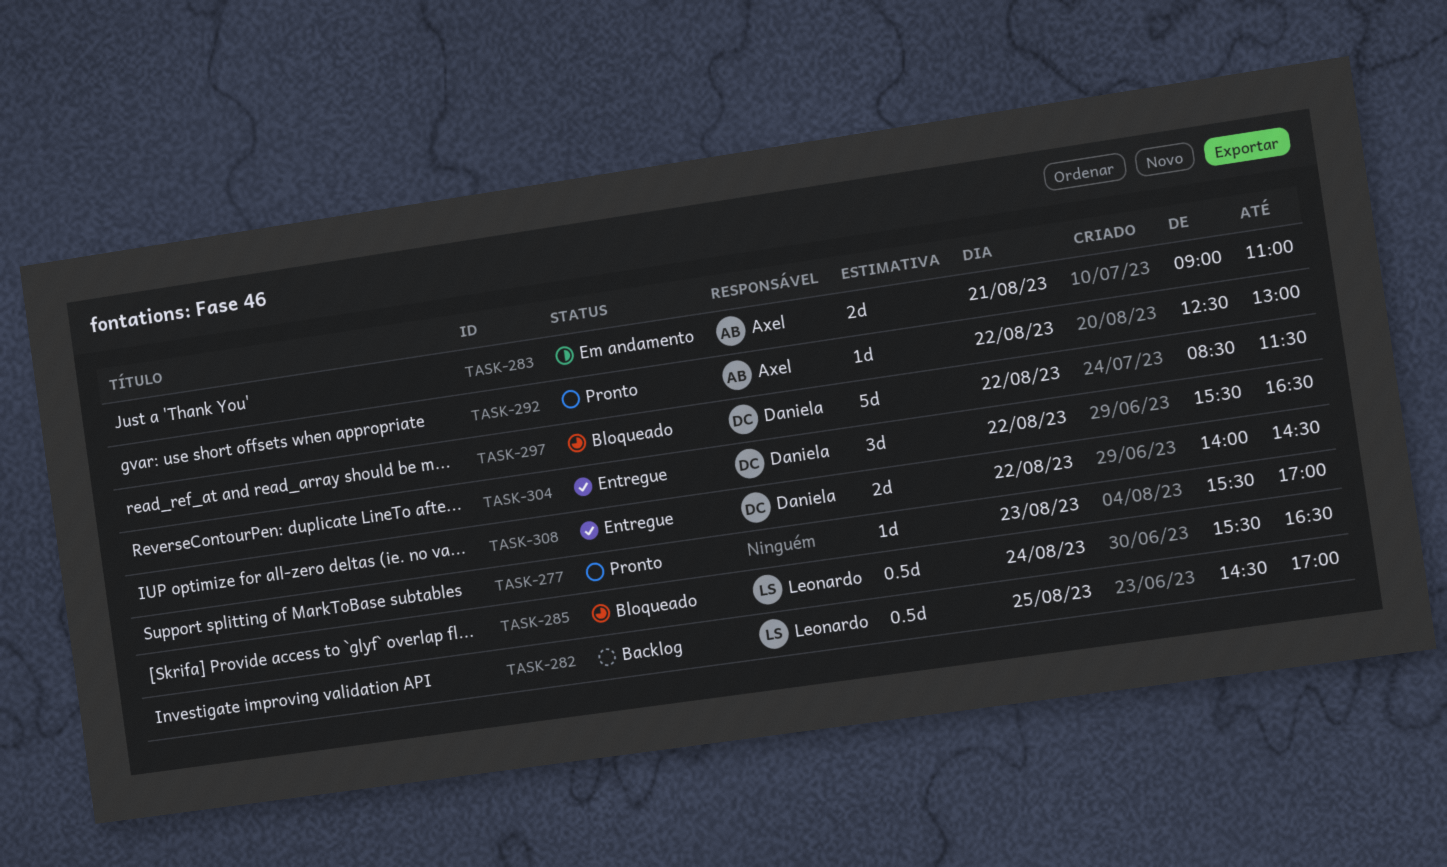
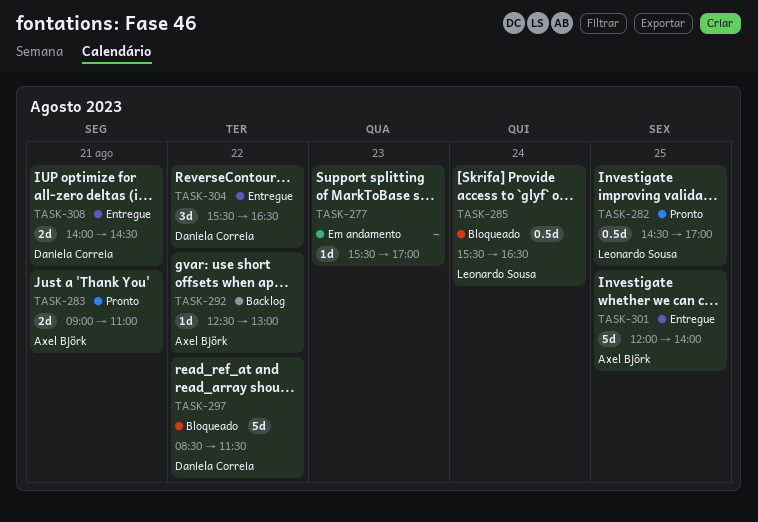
TASK-277, status: Pronto -> Em andamento
TASK-282, status: Backlog -> Pronto
TASK-283, status: Em andamento -> Pronto
TASK-292, status: Pronto -> Backlog
TASK-301: none -> present
TASK-308, day: Aug 22 -> Aug 21

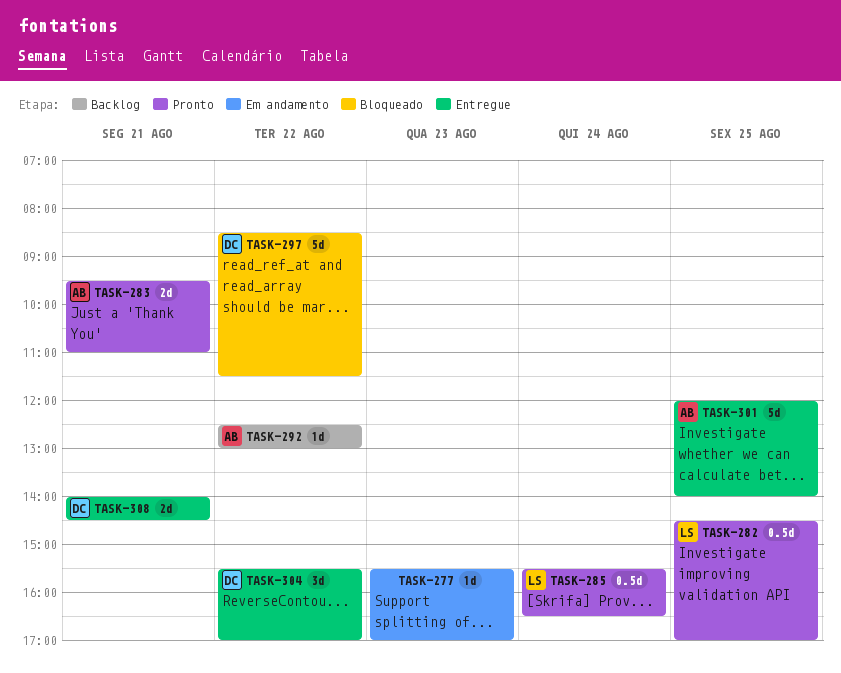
TASK-283, begins: 09:00 -> 09:30
TASK-285, status: Bloqueado -> Pronto
TASK-304, ends: 16:30 -> 17:00

